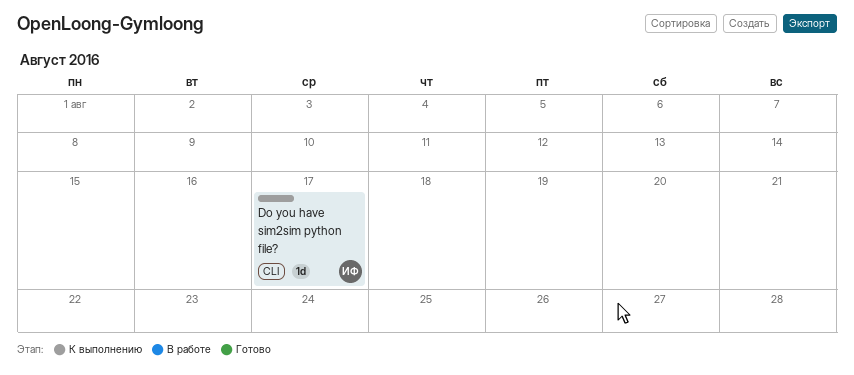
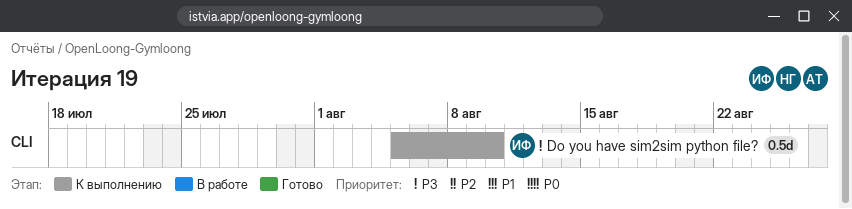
Do you have sim2sim python file?, estimate: 1d -> 0.5d
Do you have sim2sim python file?, due: Aug 17 -> Aug 10

